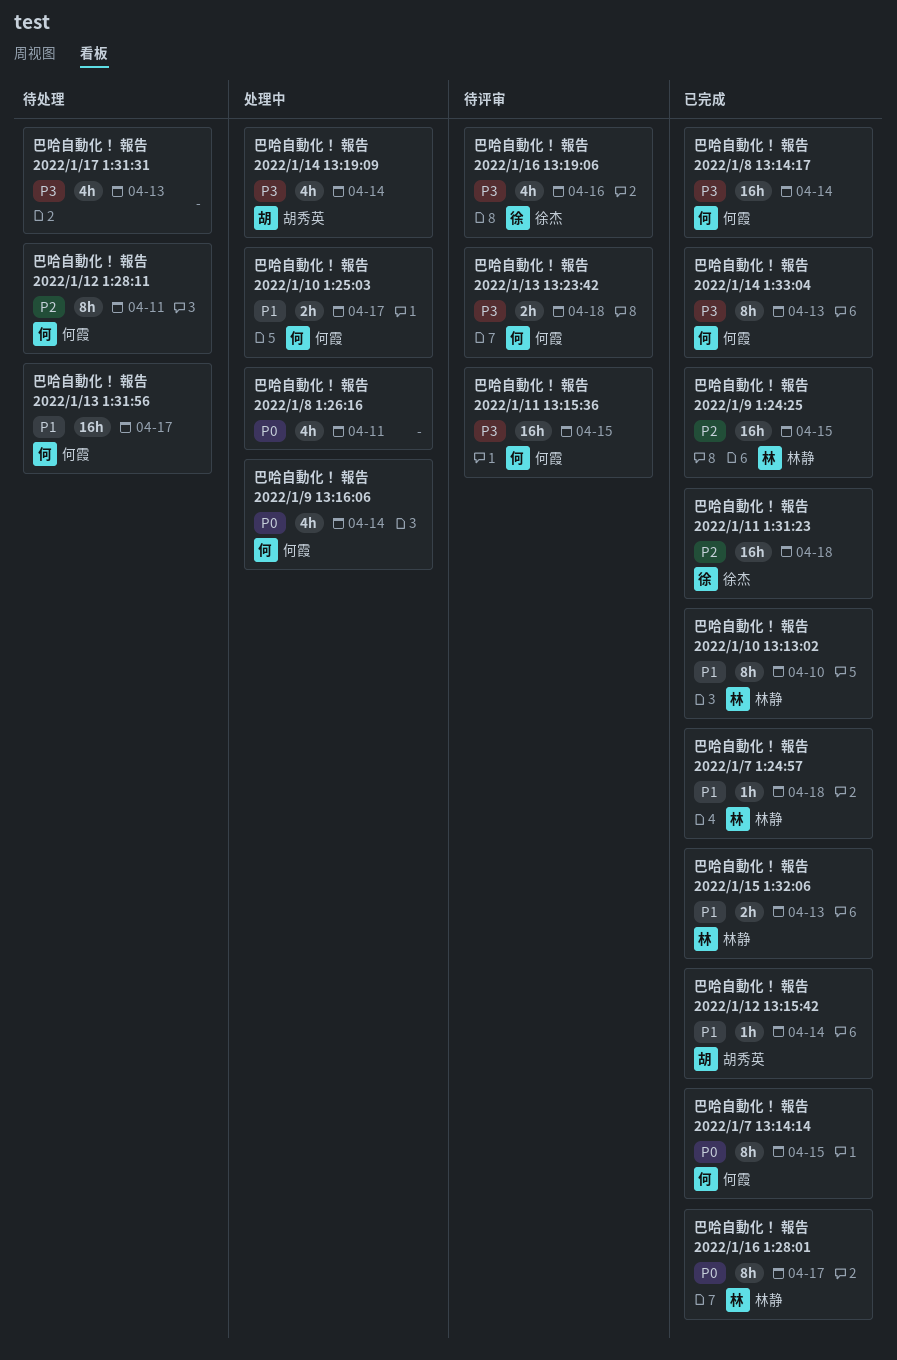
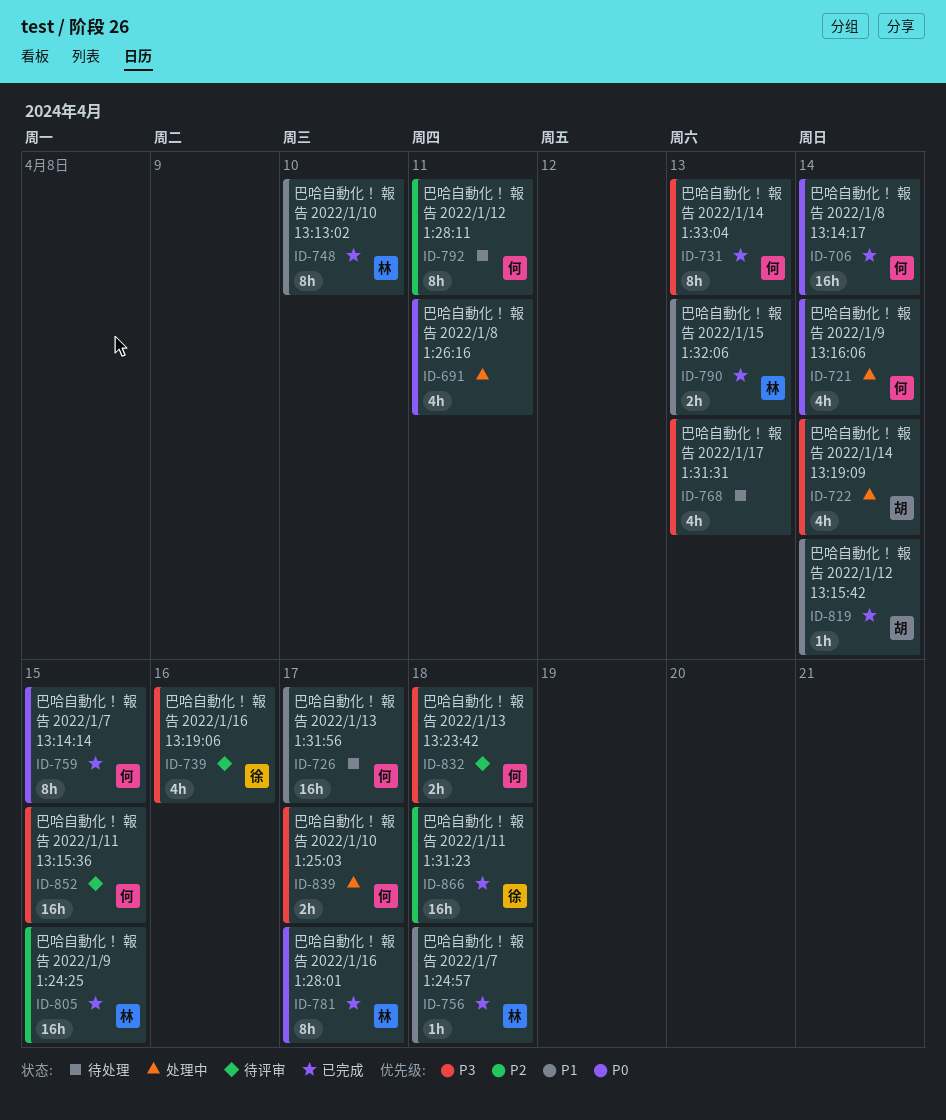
巴哈自動化！ 報告 2022/1/10 1:25:03, priority: P1 -> P3
巴哈自動化！ 報告 2022/1/8 13:14:17, priority: P3 -> P0

